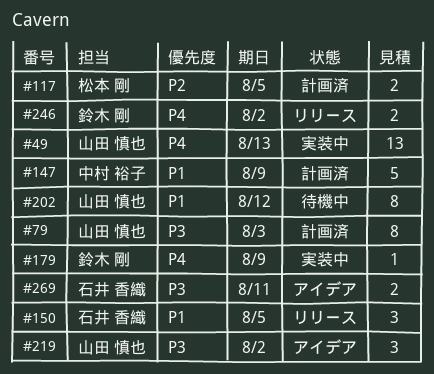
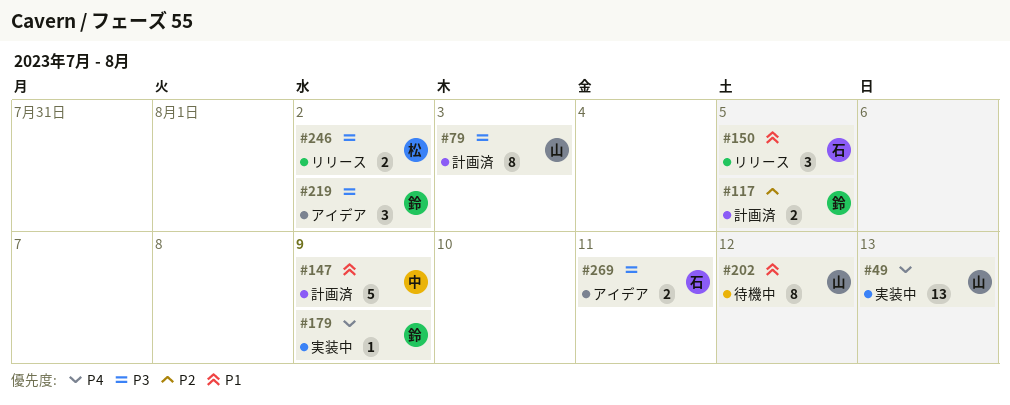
#117, owner: 松本 剛 -> 鈴木 剛
#219, owner: 山田 慎也 -> 鈴木 剛
#246, owner: 鈴木 剛 -> 松本 剛
#246, priority: P4 -> P3

